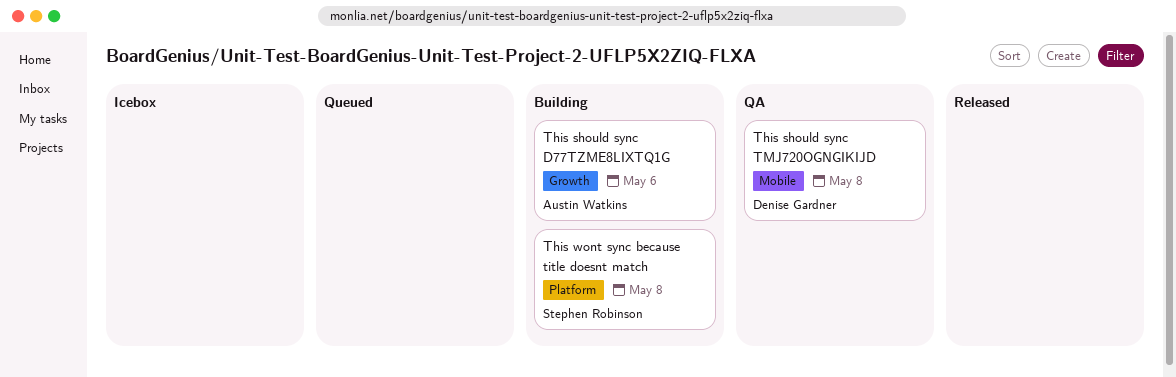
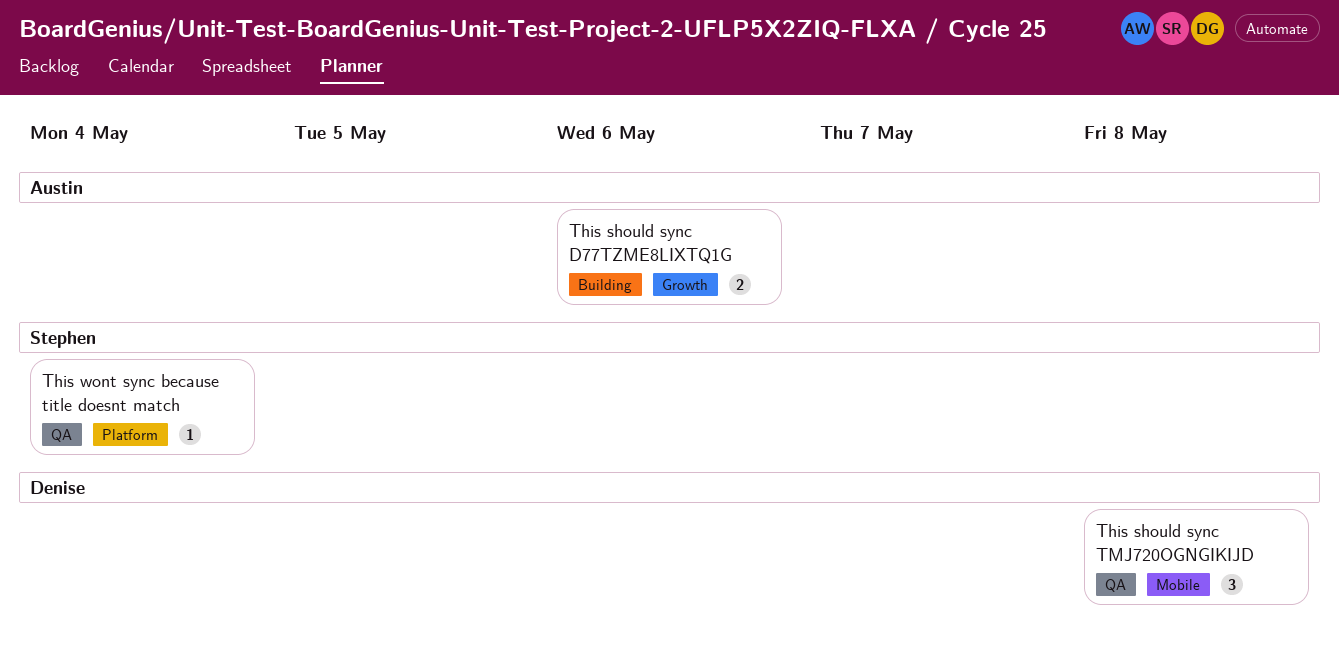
This wont sync because title doesnt match, status: Building -> QA
This wont sync because title doesnt match, due: May 8 -> May 4

